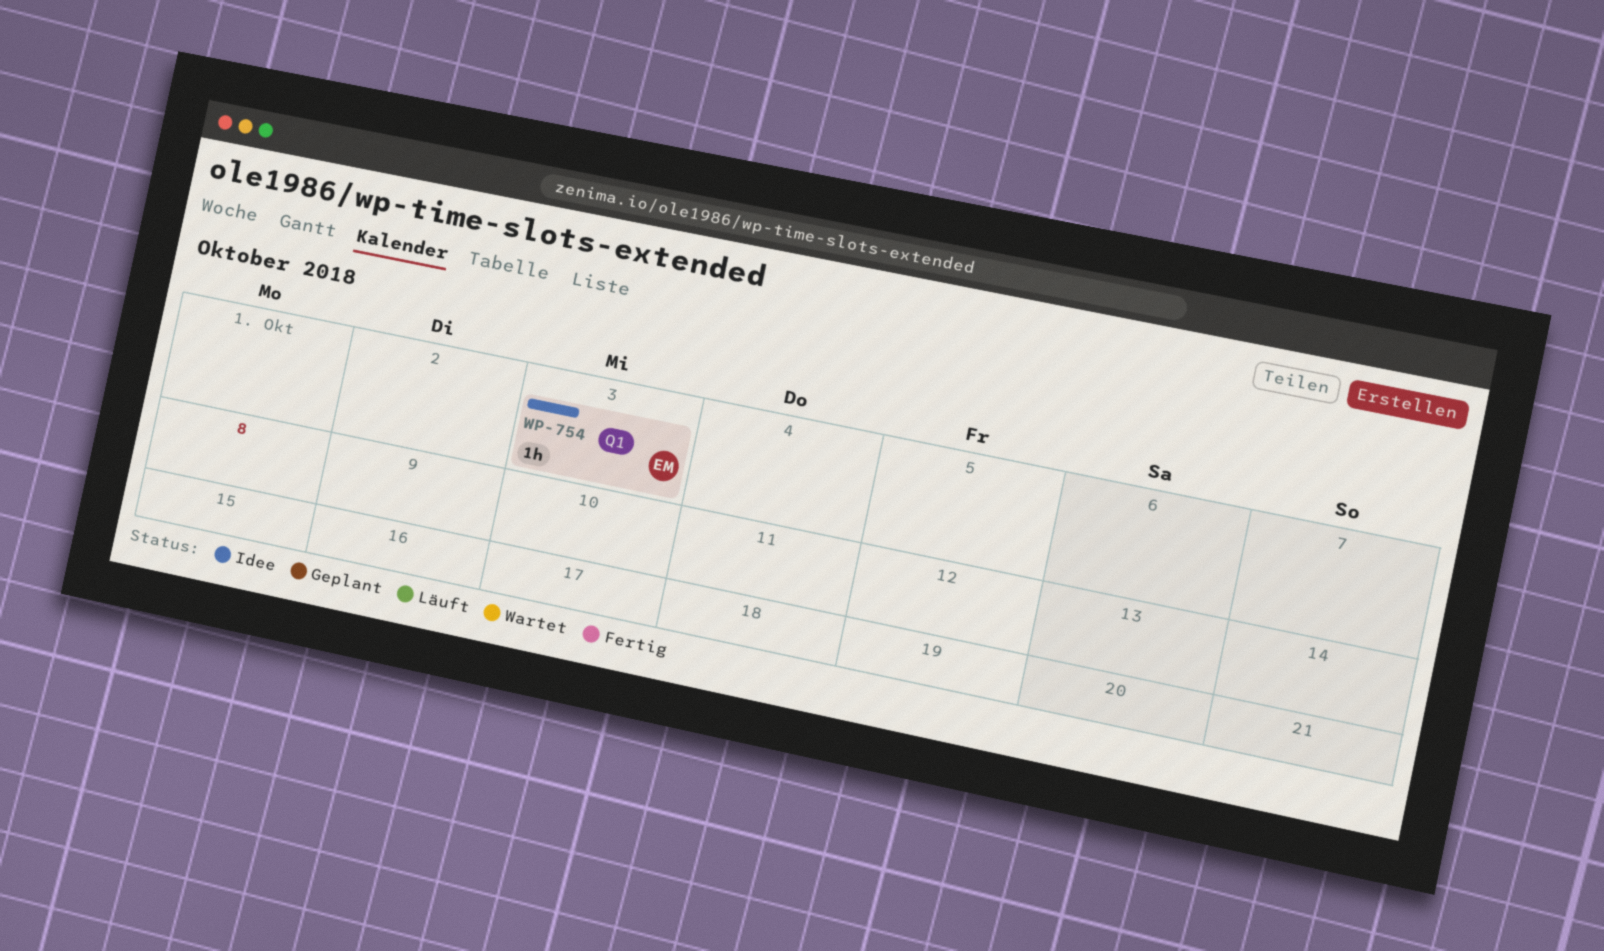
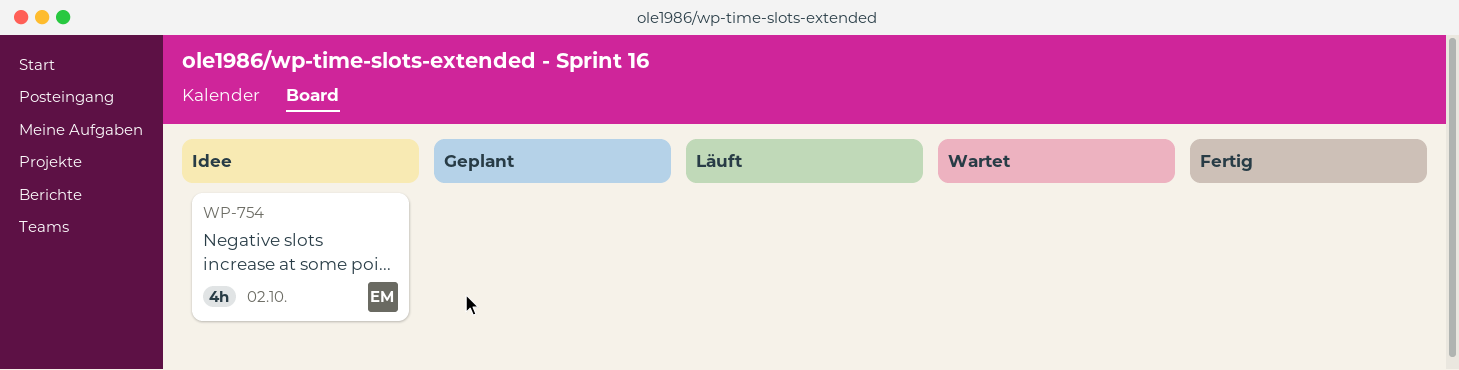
WP-754, estimate: 1h -> 4h
WP-754, due: Oct 3 -> Oct 2

